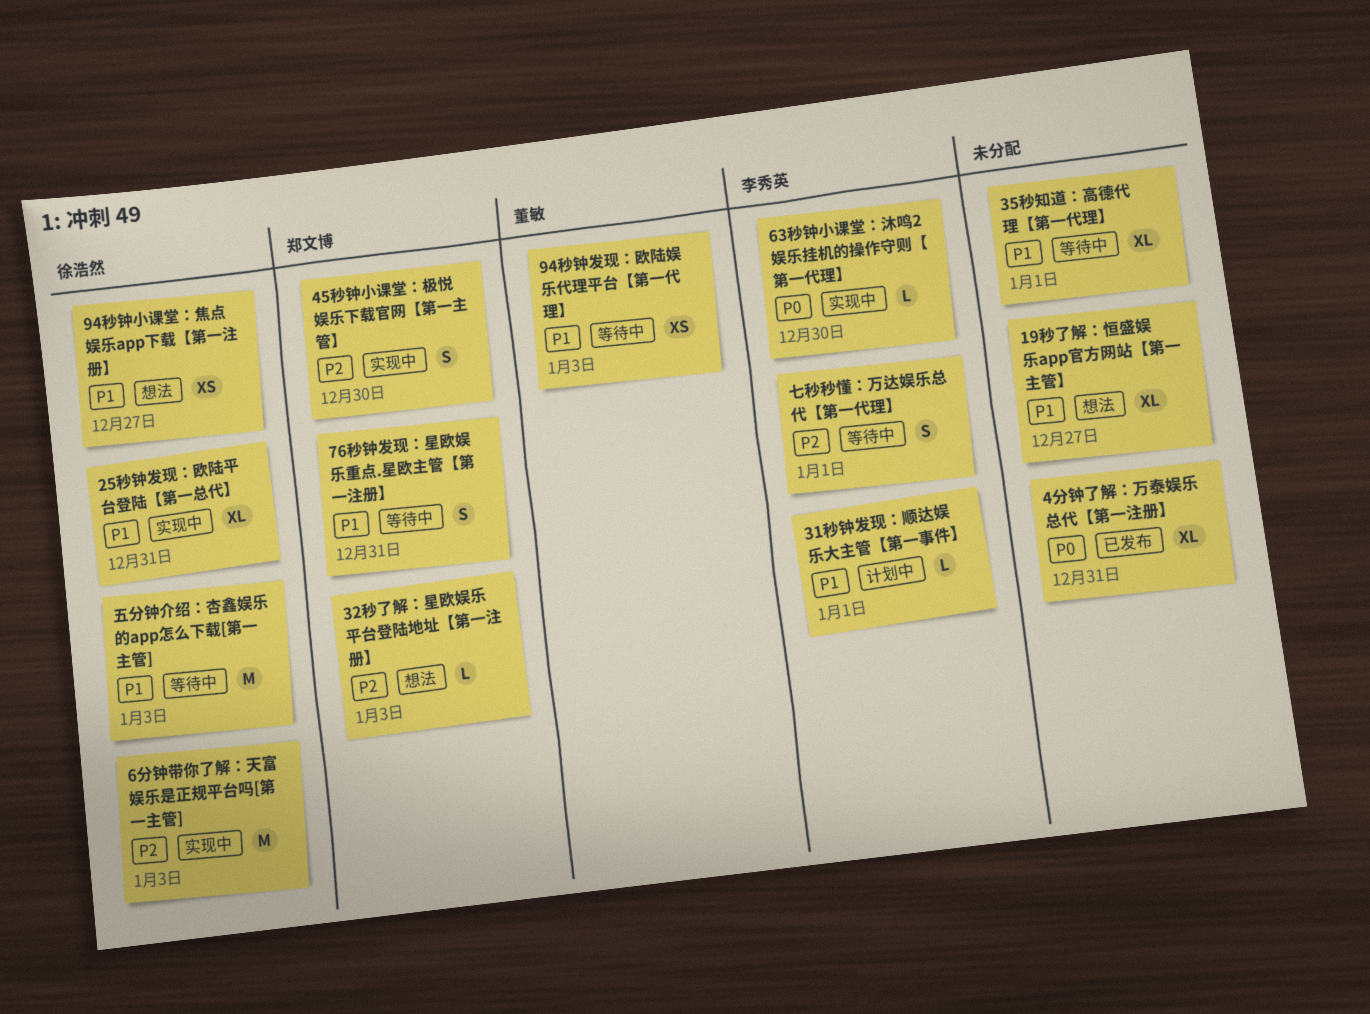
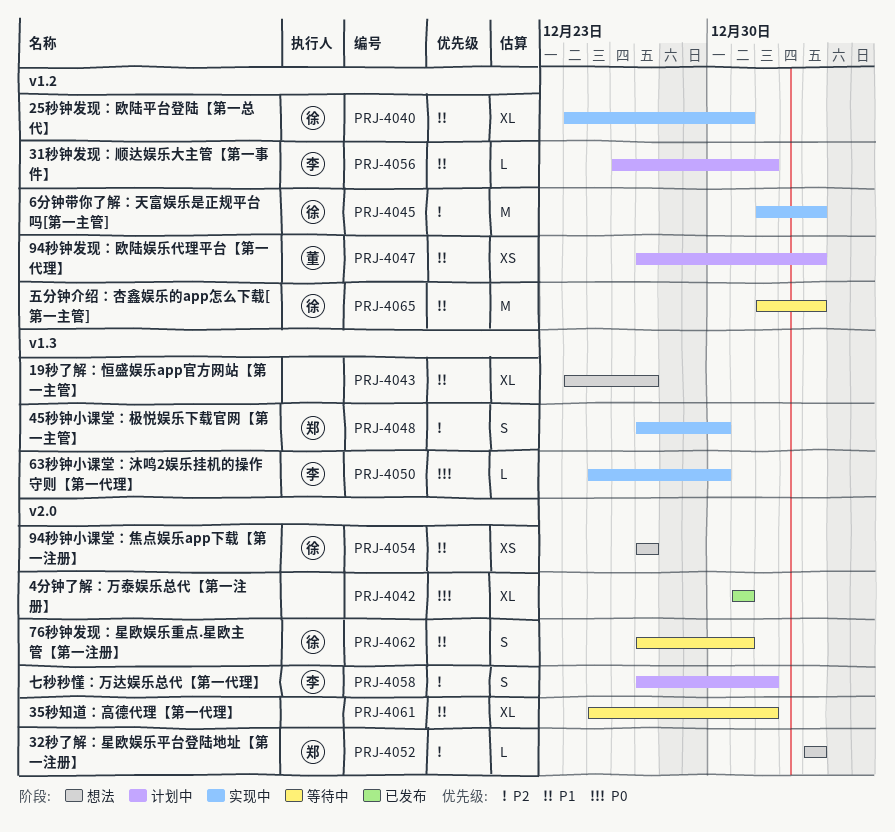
76秒钟发现：星欧娱乐重点.星欧主管【第一注册】, owner: 郑文博 -> 徐浩然
94秒钟发现：欧陆娱乐代理平台【第一代理】, status: 等待中 -> 计划中
七秒秒懂：万达娱乐总代【第一代理】, status: 等待中 -> 计划中

